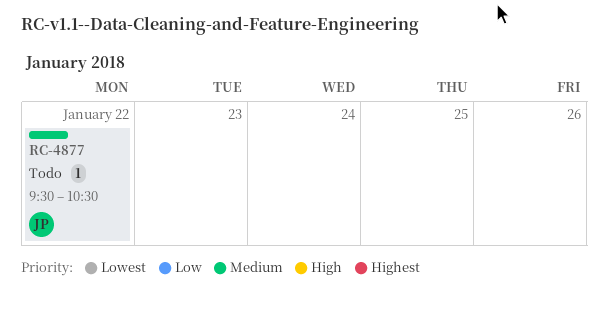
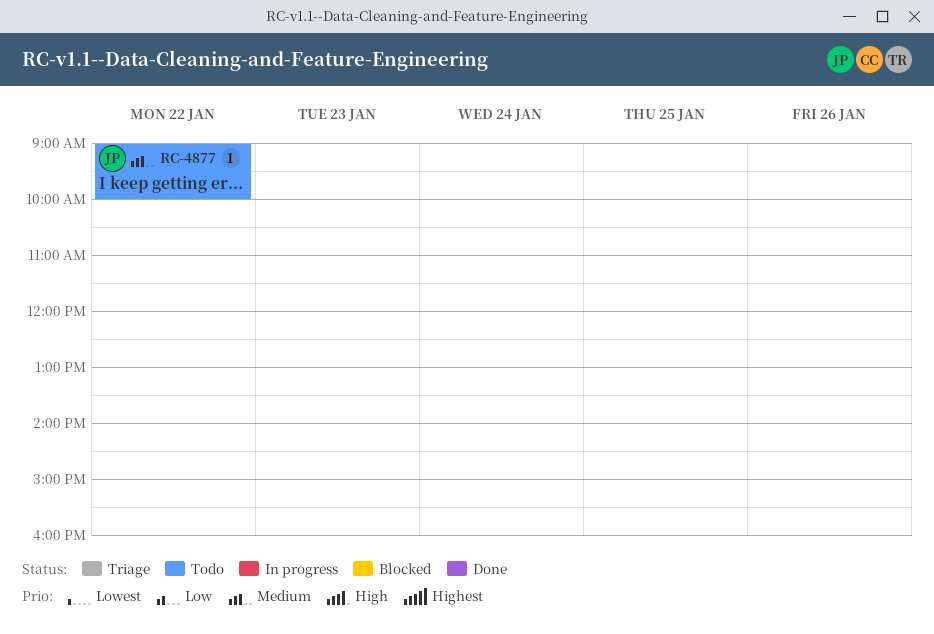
RC-4877, begins: 09:30 -> 09:00
RC-4877, ends: 10:30 -> 10:00

